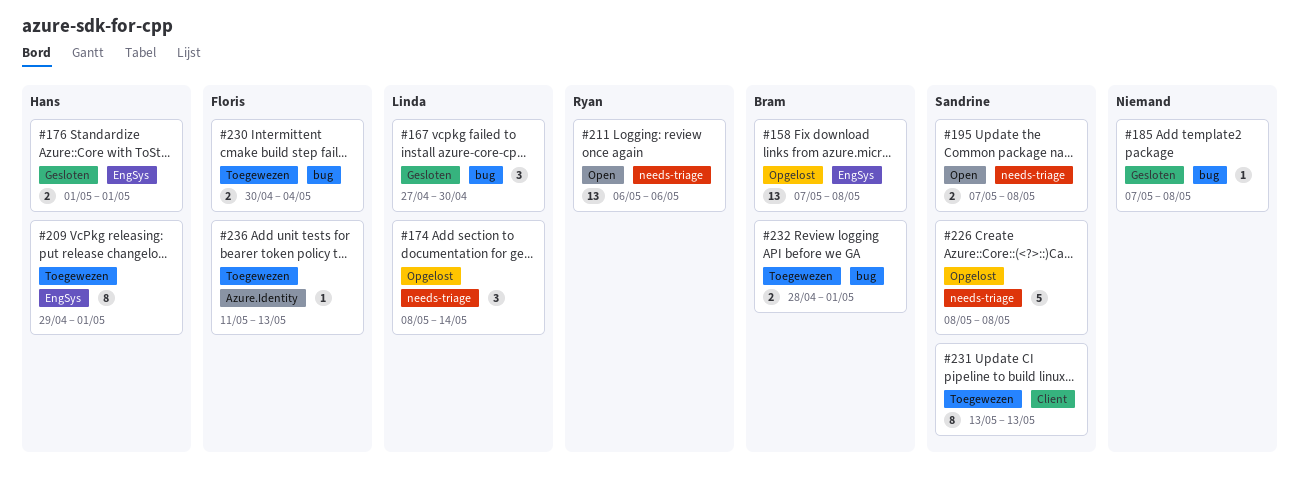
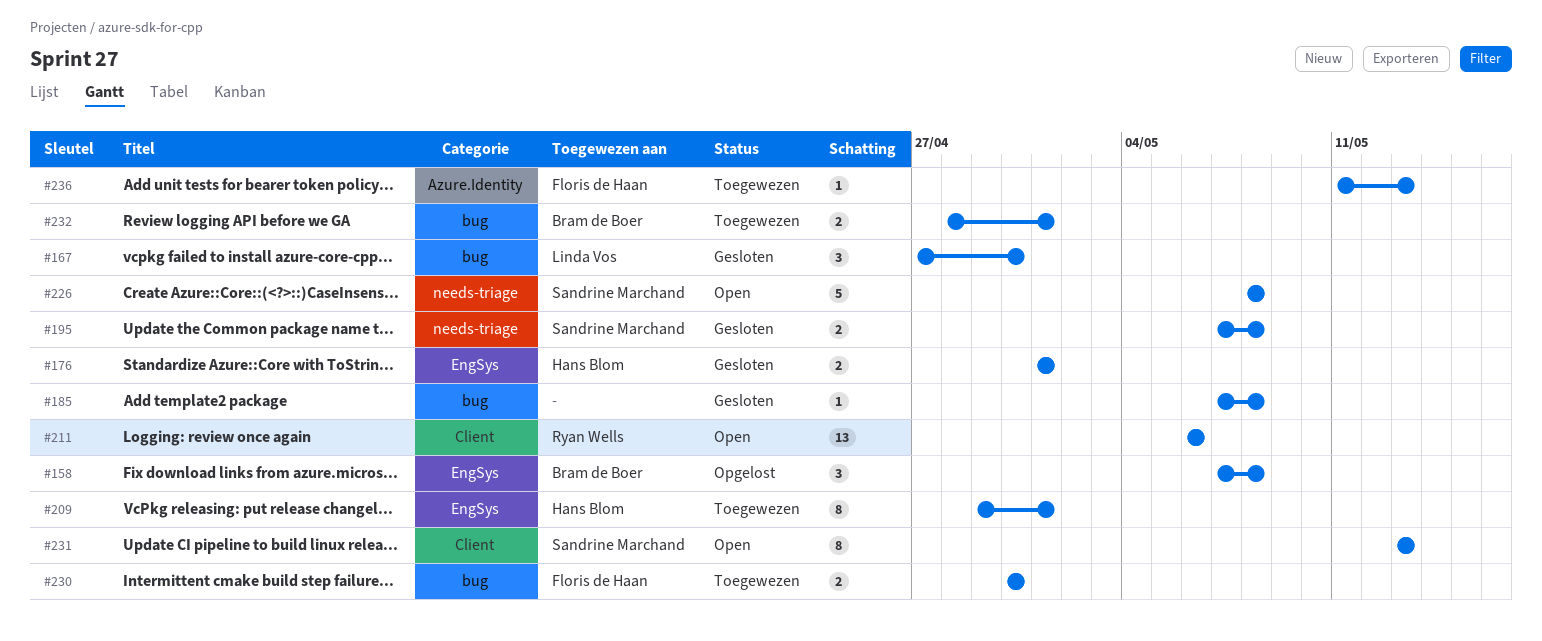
#158, estimate: 13 -> 3
#174: present -> none
#195, status: Open -> Gesloten
#211, label: needs-triage -> Client
#226, status: Opgelost -> Open
#230, due: May 4 -> Apr 30
#231, status: Toegewezen -> Open

